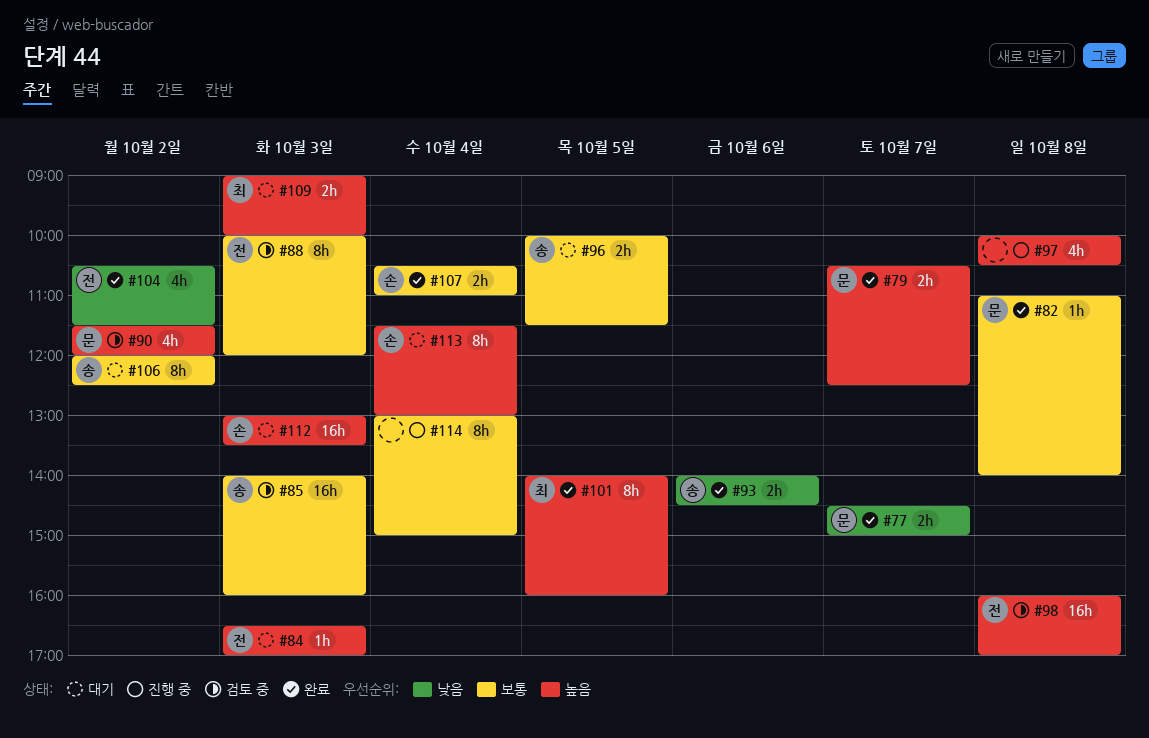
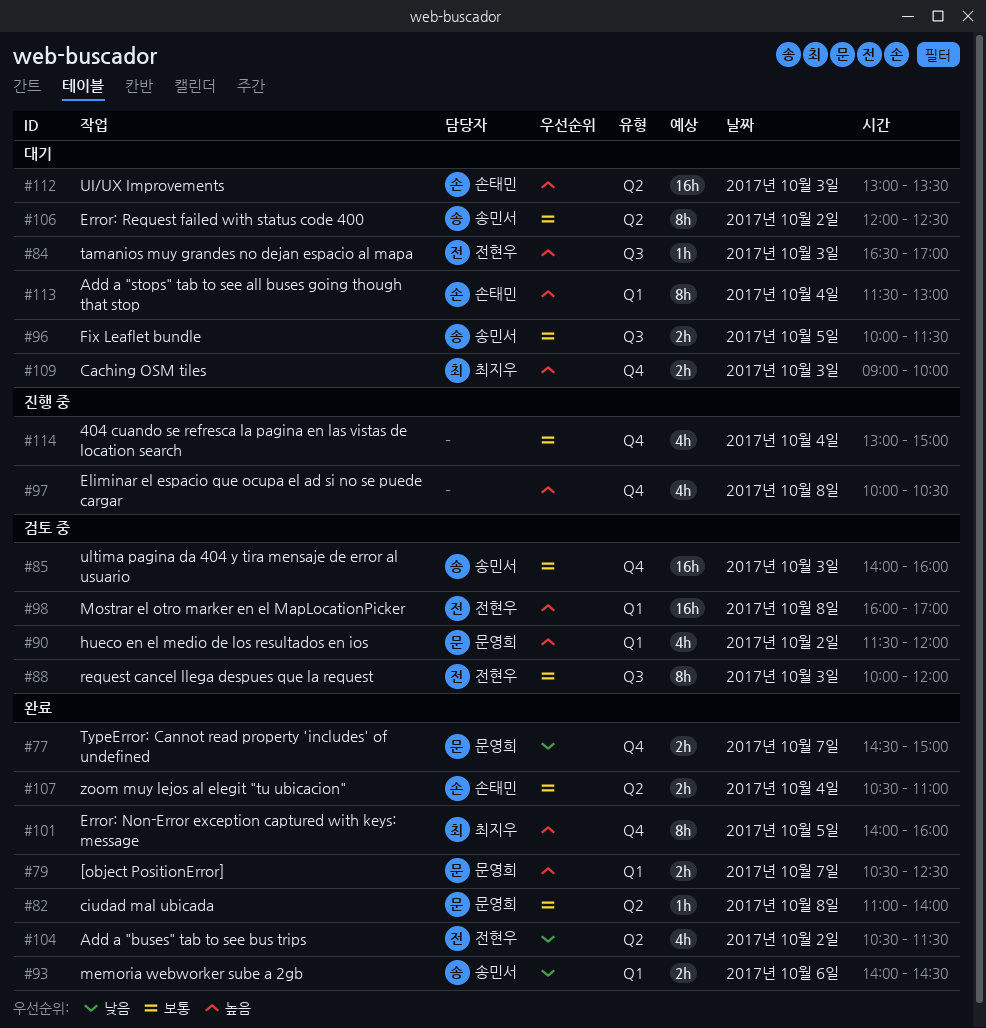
#114, estimate: 8h -> 4h

